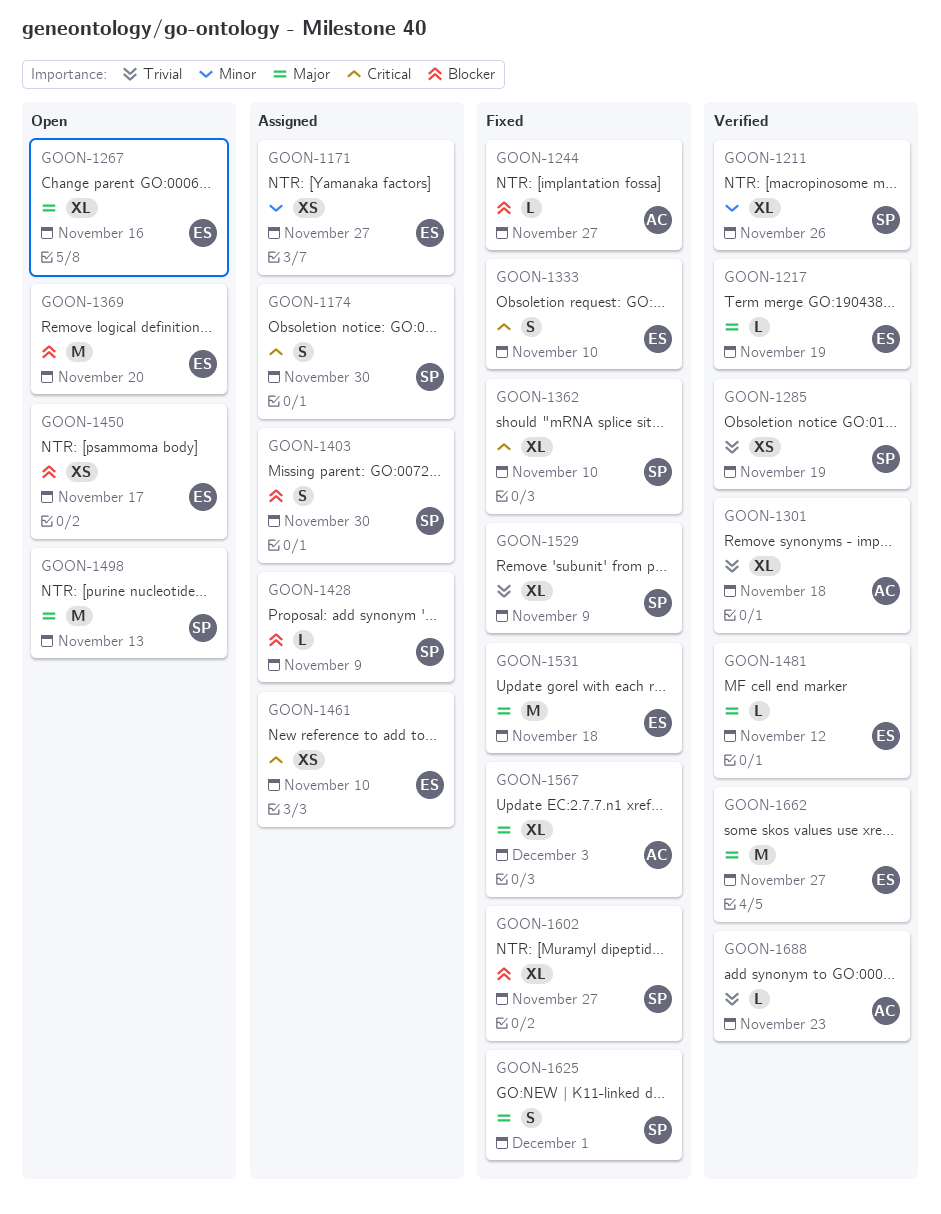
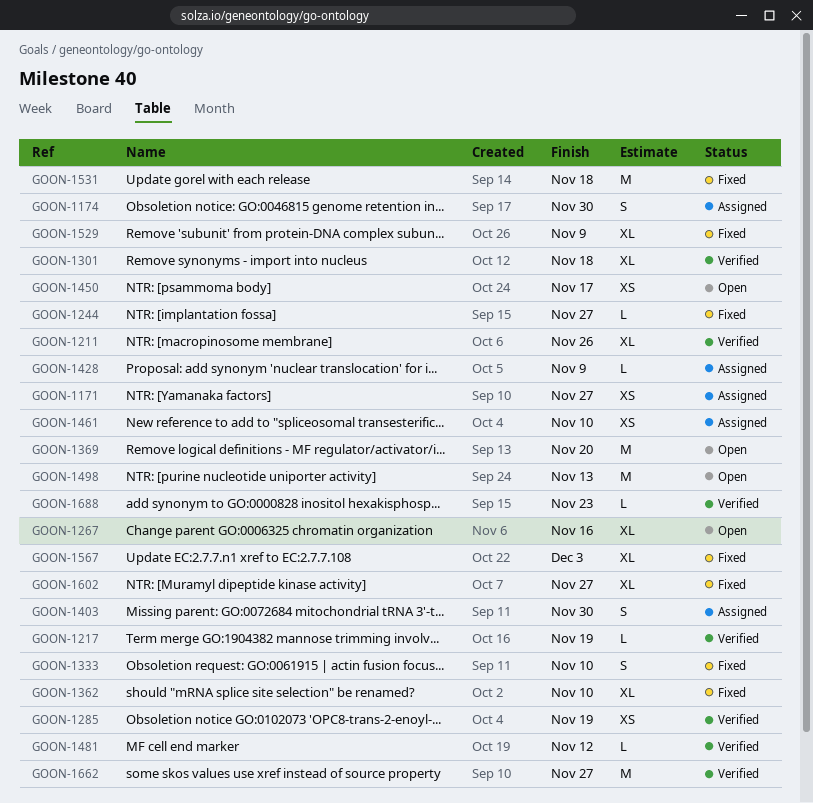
GOON-1625: present -> none

